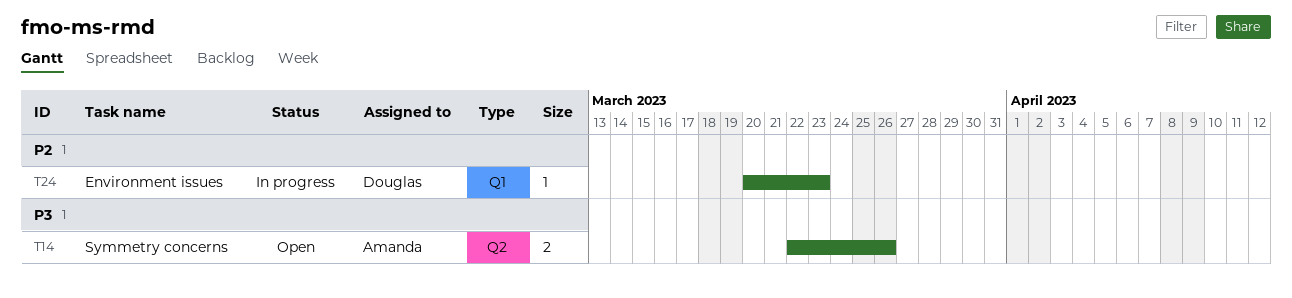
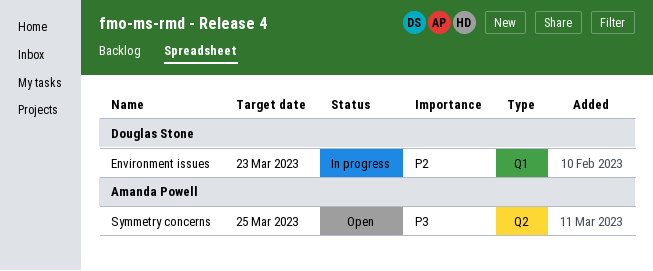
Symmetry concerns, due: Mar 26 -> Mar 25

